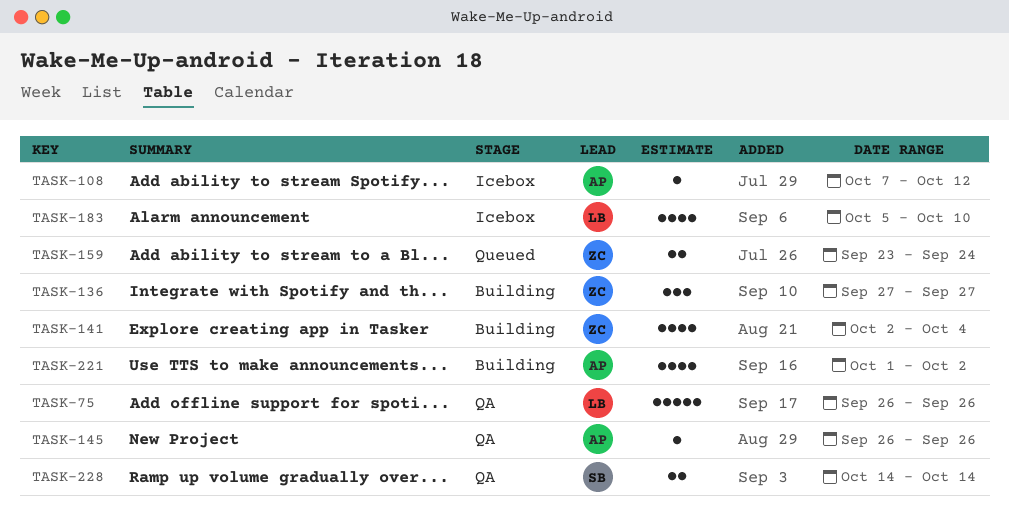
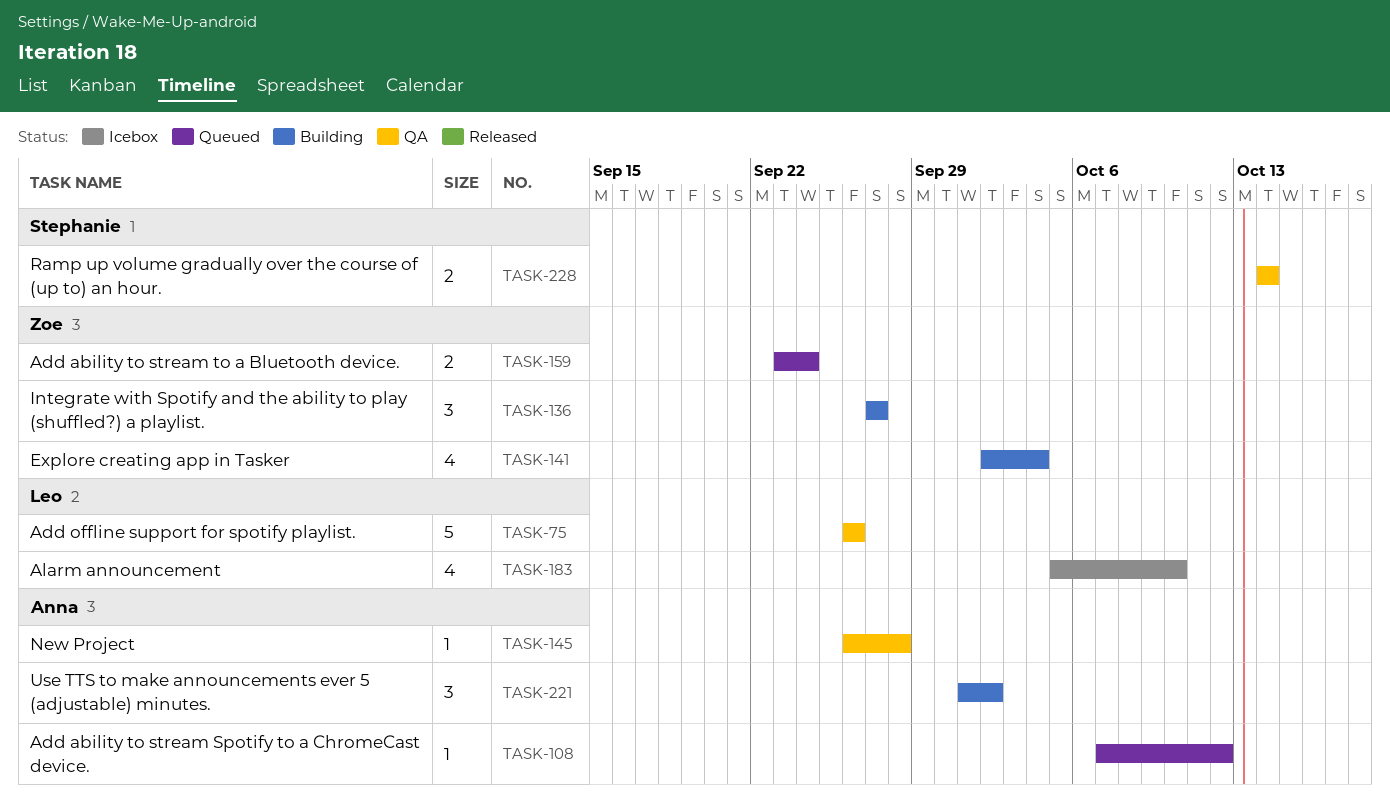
TASK-108, status: Icebox -> Queued
TASK-145, due: Sep 26 -> Sep 28
TASK-221, estimate: 4 -> 3

